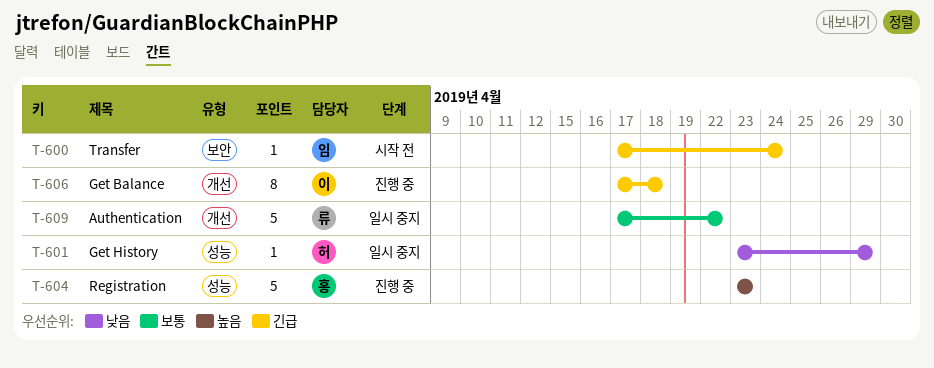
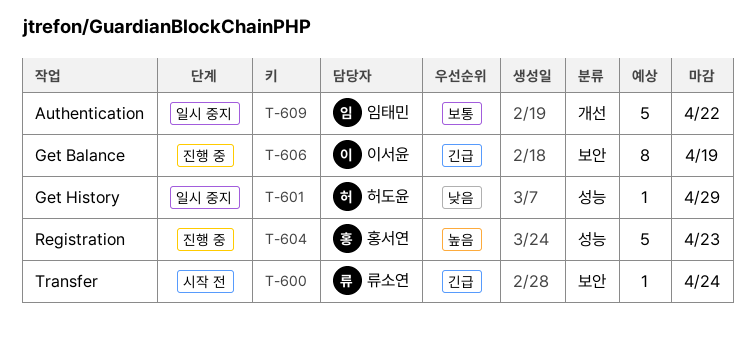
T-600, owner: 임태민 -> 류소연
T-606, label: 개선 -> 보안
T-606, due: Apr 18 -> Apr 19
T-609, owner: 류소연 -> 임태민

